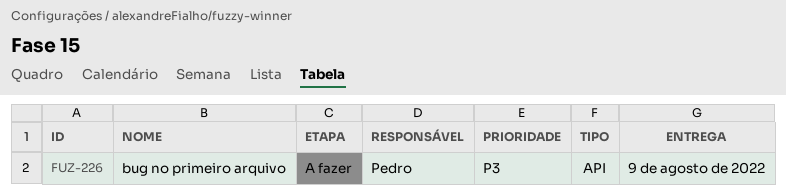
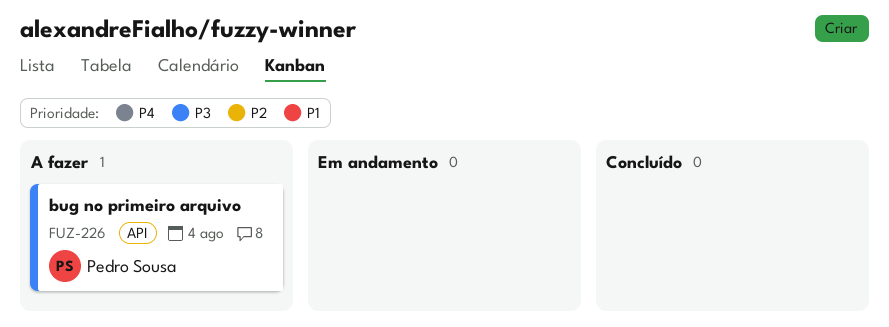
FUZ-226, due: Aug 9 -> Aug 4

